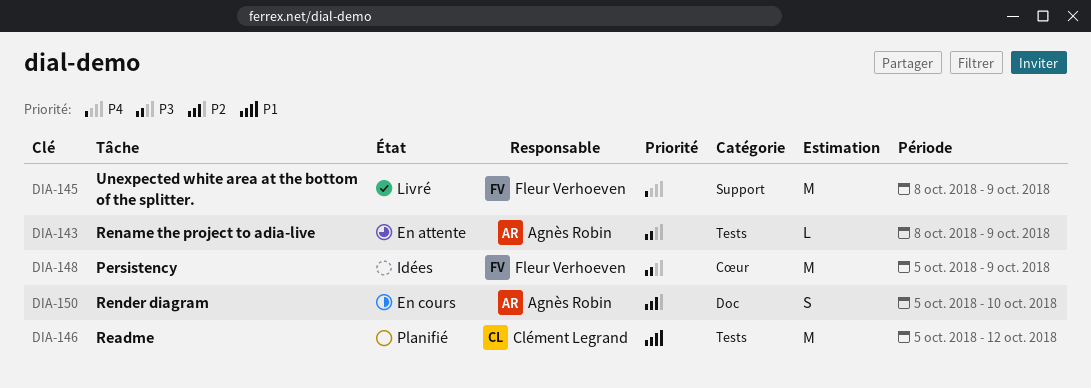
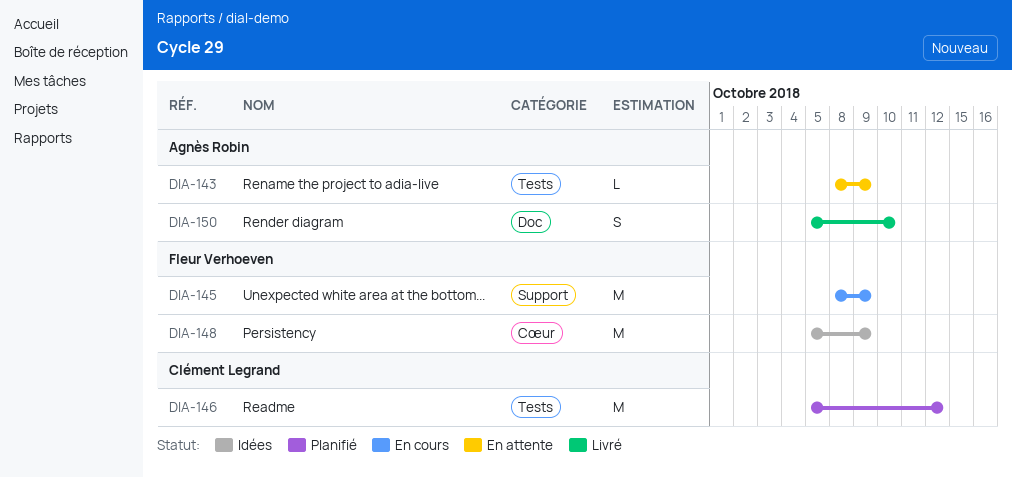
DIA-145, status: Livré -> En cours
DIA-150, status: En cours -> Livré

